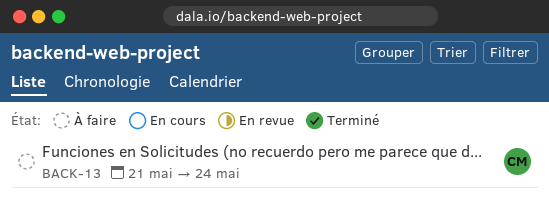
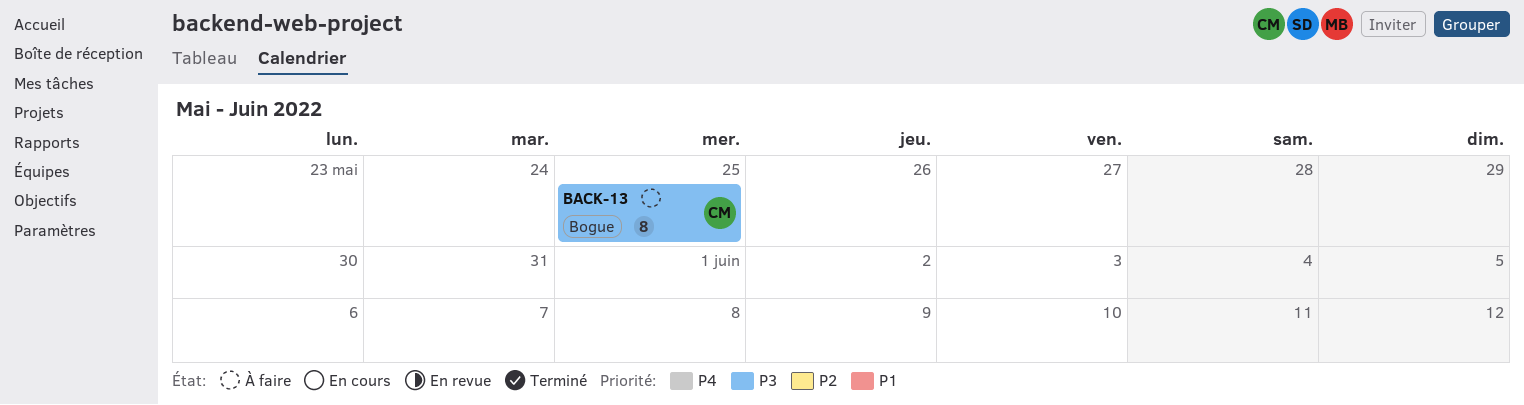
BACK-13, due: May 24 -> May 25

